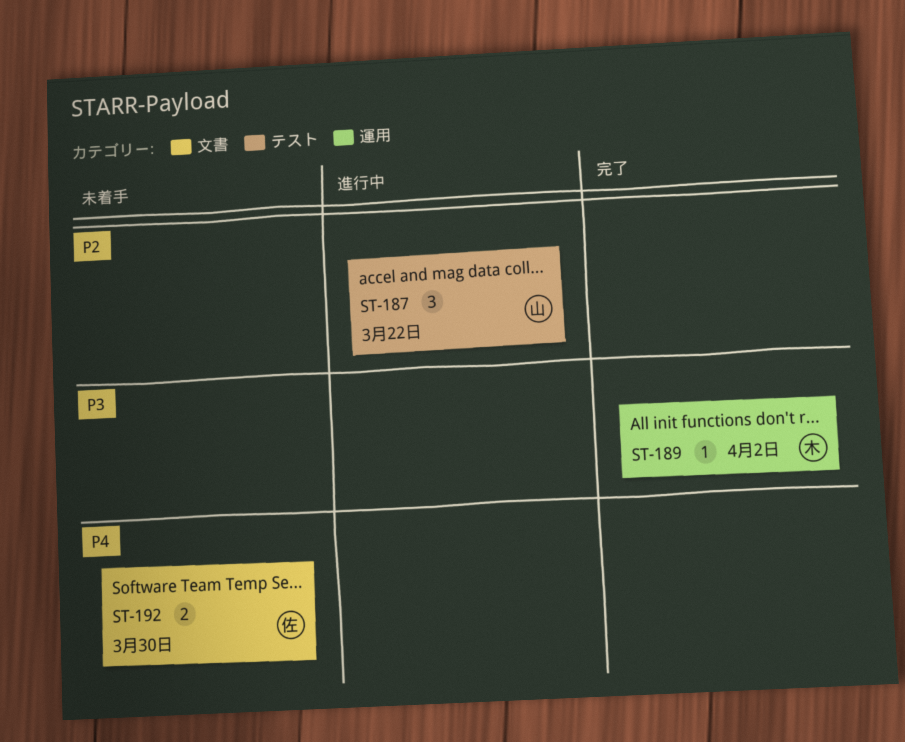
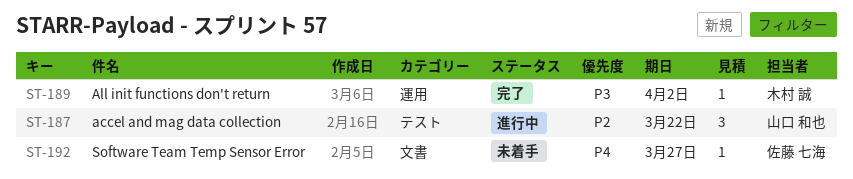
ST-192, estimate: 2 -> 1
ST-192, due: Mar 30 -> Mar 27

